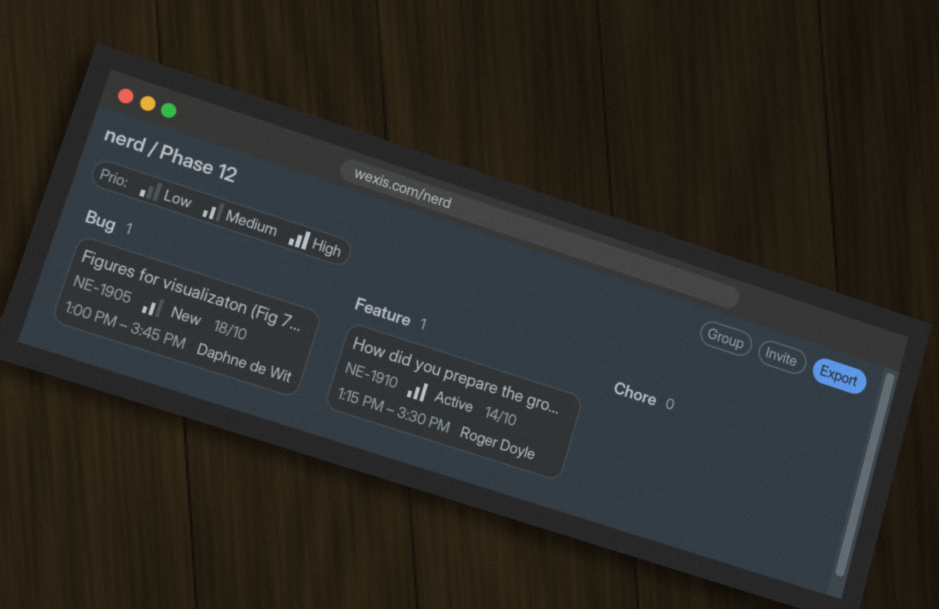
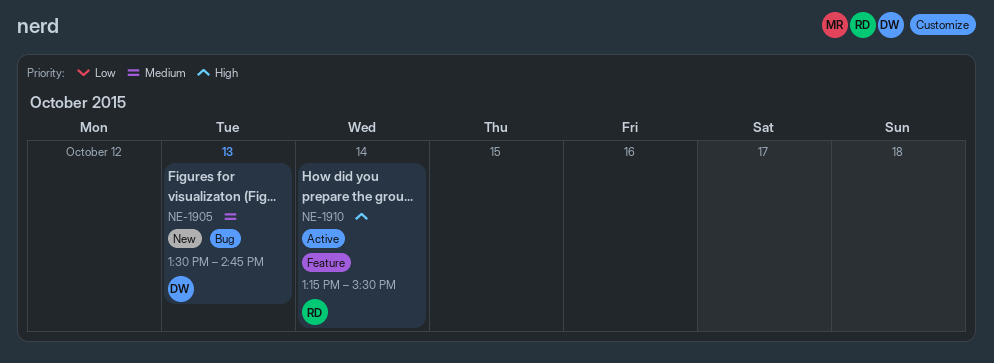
NE-1905, day: Oct 18 -> Oct 13
NE-1905, begins: 13:00 -> 13:30
NE-1905, ends: 15:45 -> 14:45

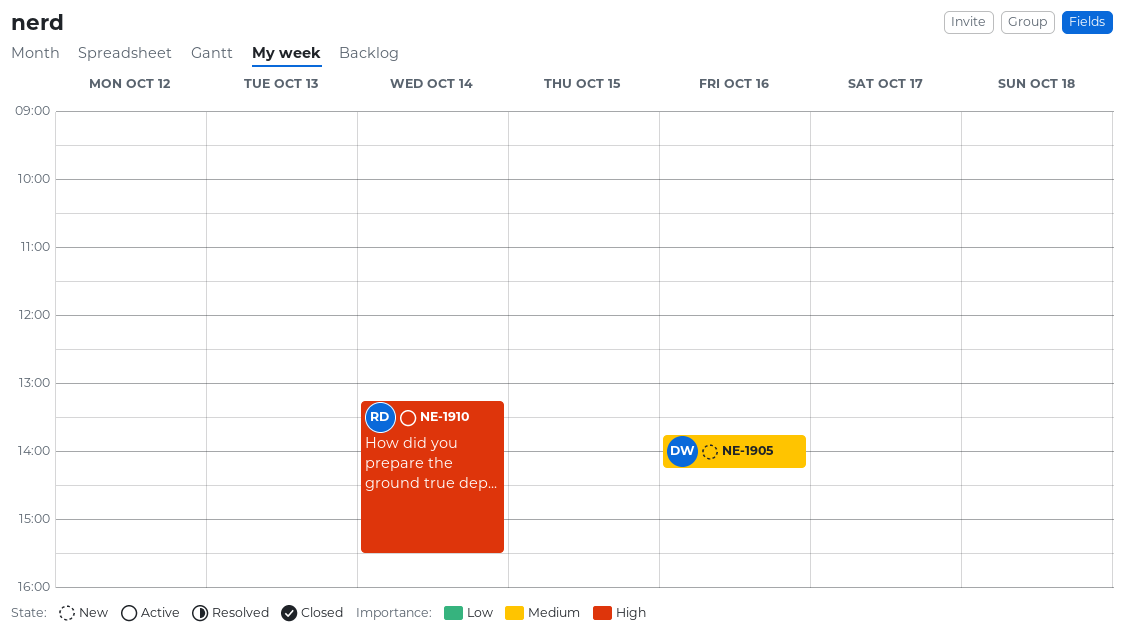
NE-1905, day: Oct 13 -> Oct 16
NE-1905, begins: 13:30 -> 13:45
NE-1905, ends: 14:45 -> 14:15

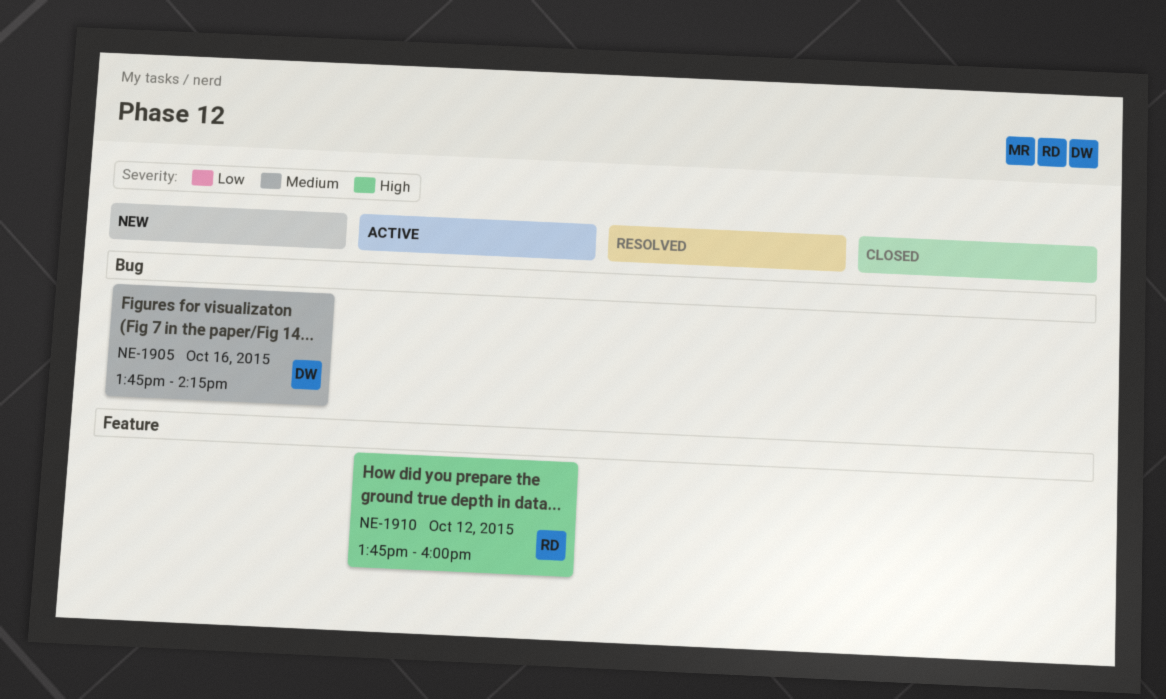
NE-1910, day: Oct 14 -> Oct 12
NE-1910, begins: 13:15 -> 13:45
NE-1910, ends: 15:30 -> 16:00

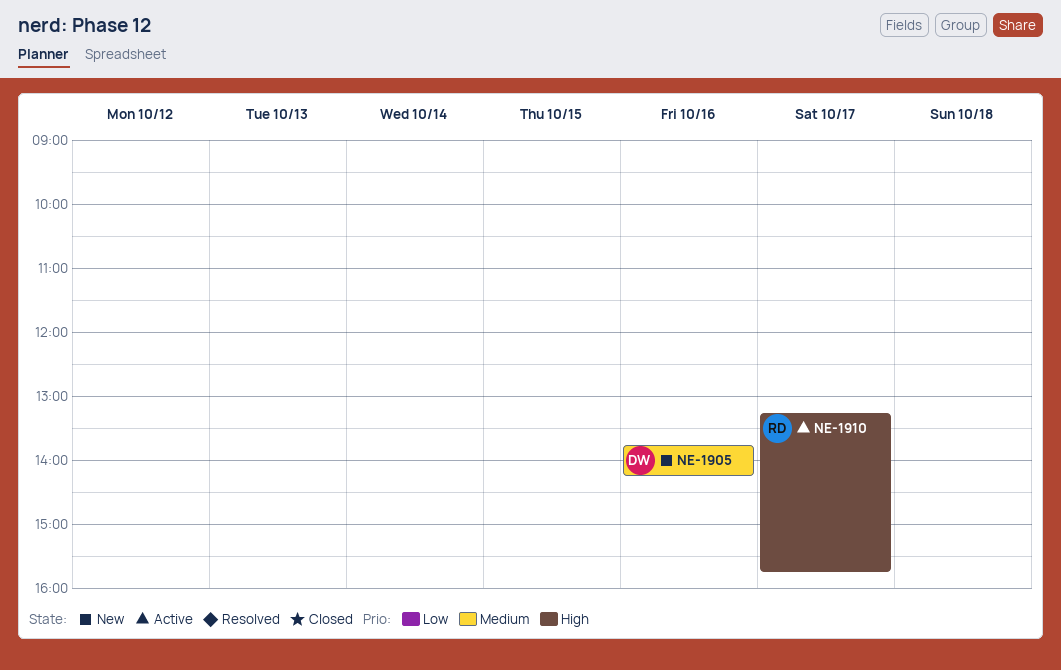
NE-1910, day: Oct 12 -> Oct 17
NE-1910, begins: 13:45 -> 13:15
NE-1910, ends: 16:00 -> 15:45

